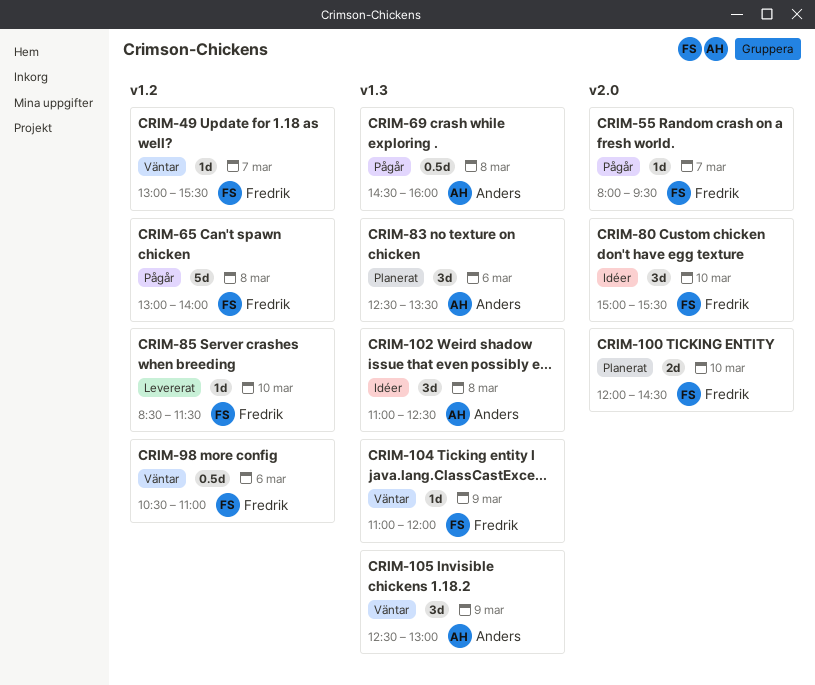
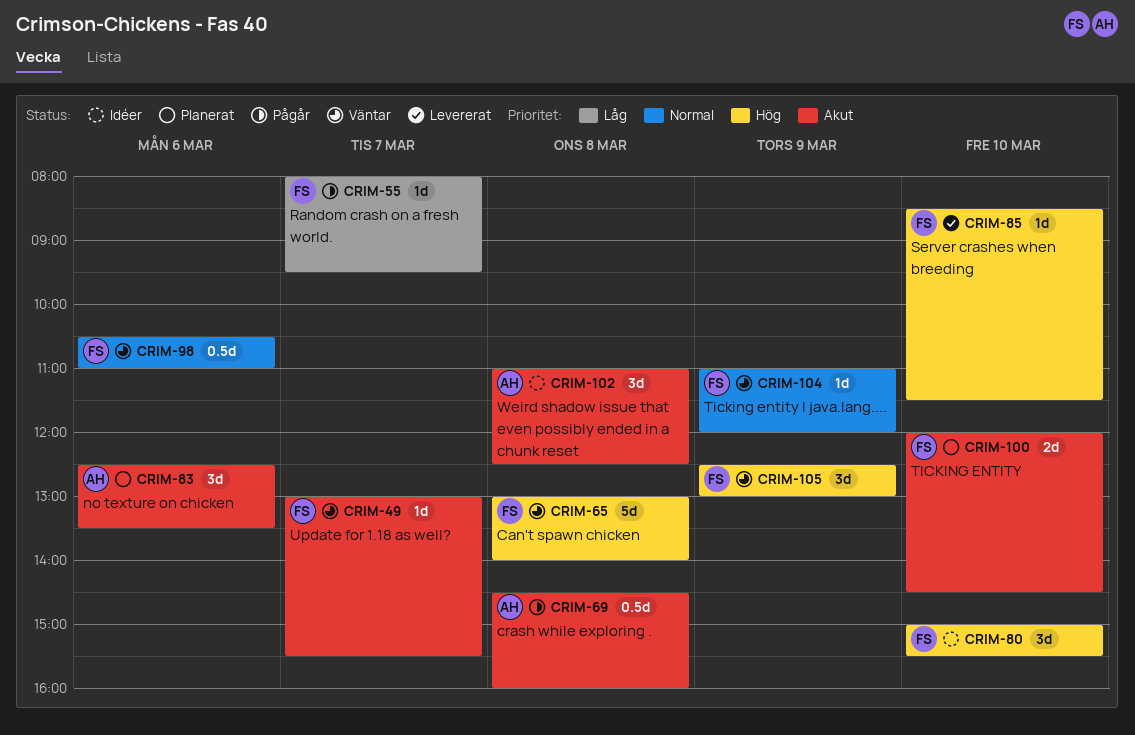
CRIM-65, status: Pågår -> Väntar
CRIM-105, owner: Anders -> Fredrik

